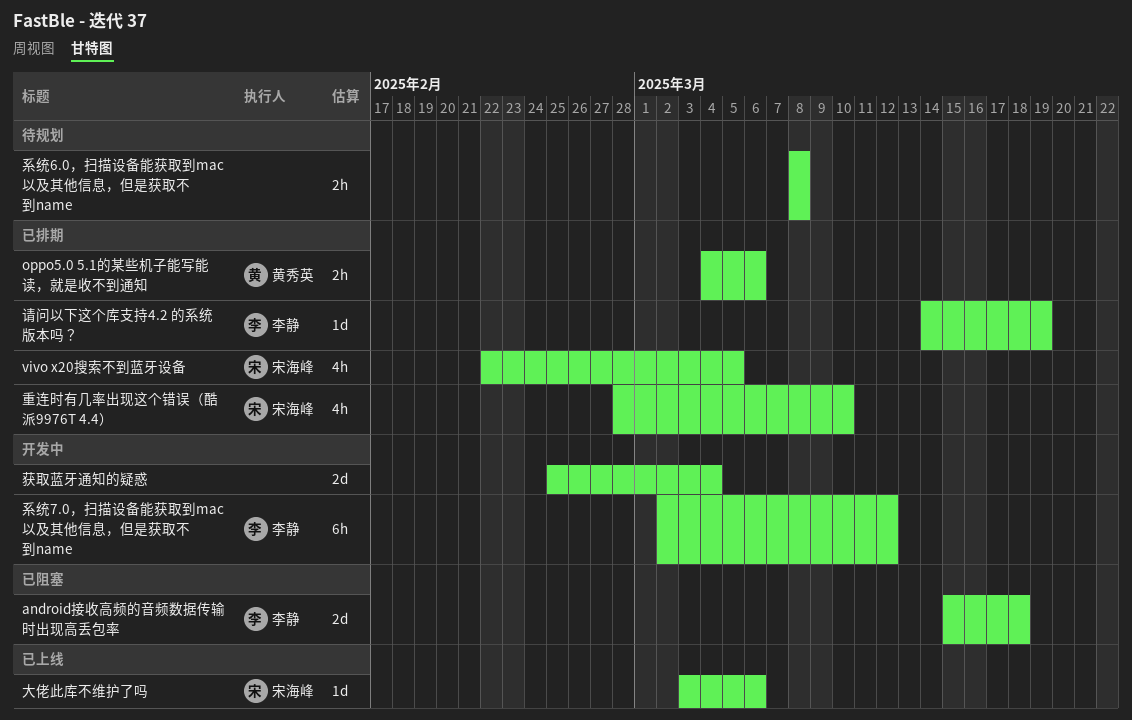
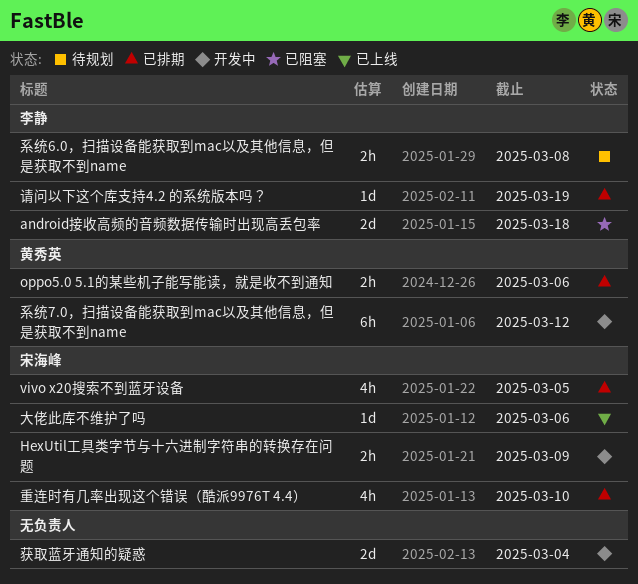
HexUtil工具类字节与十六进制字符串的转换存在问题: none -> present
系统6.0，扫描设备能获取到mac以及其他信息，但是获取不到name, owner: none -> 李静
系统7.0，扫描设备能获取到mac以及其他信息，但是获取不到name, owner: 李静 -> 黄秀英

